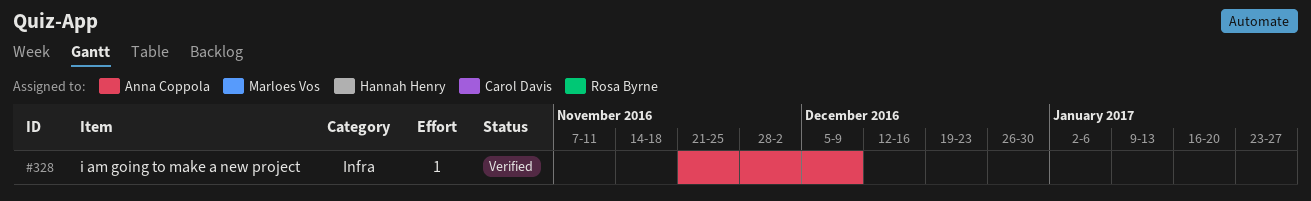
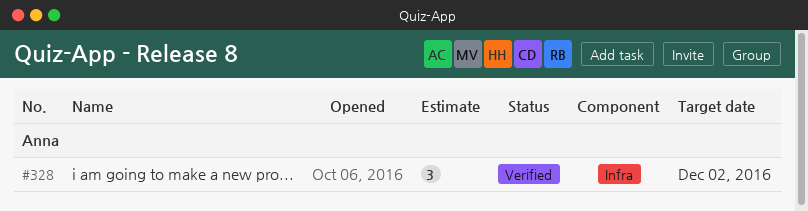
#328, estimate: 1 -> 3
#328, due: Dec 9 -> Dec 2

